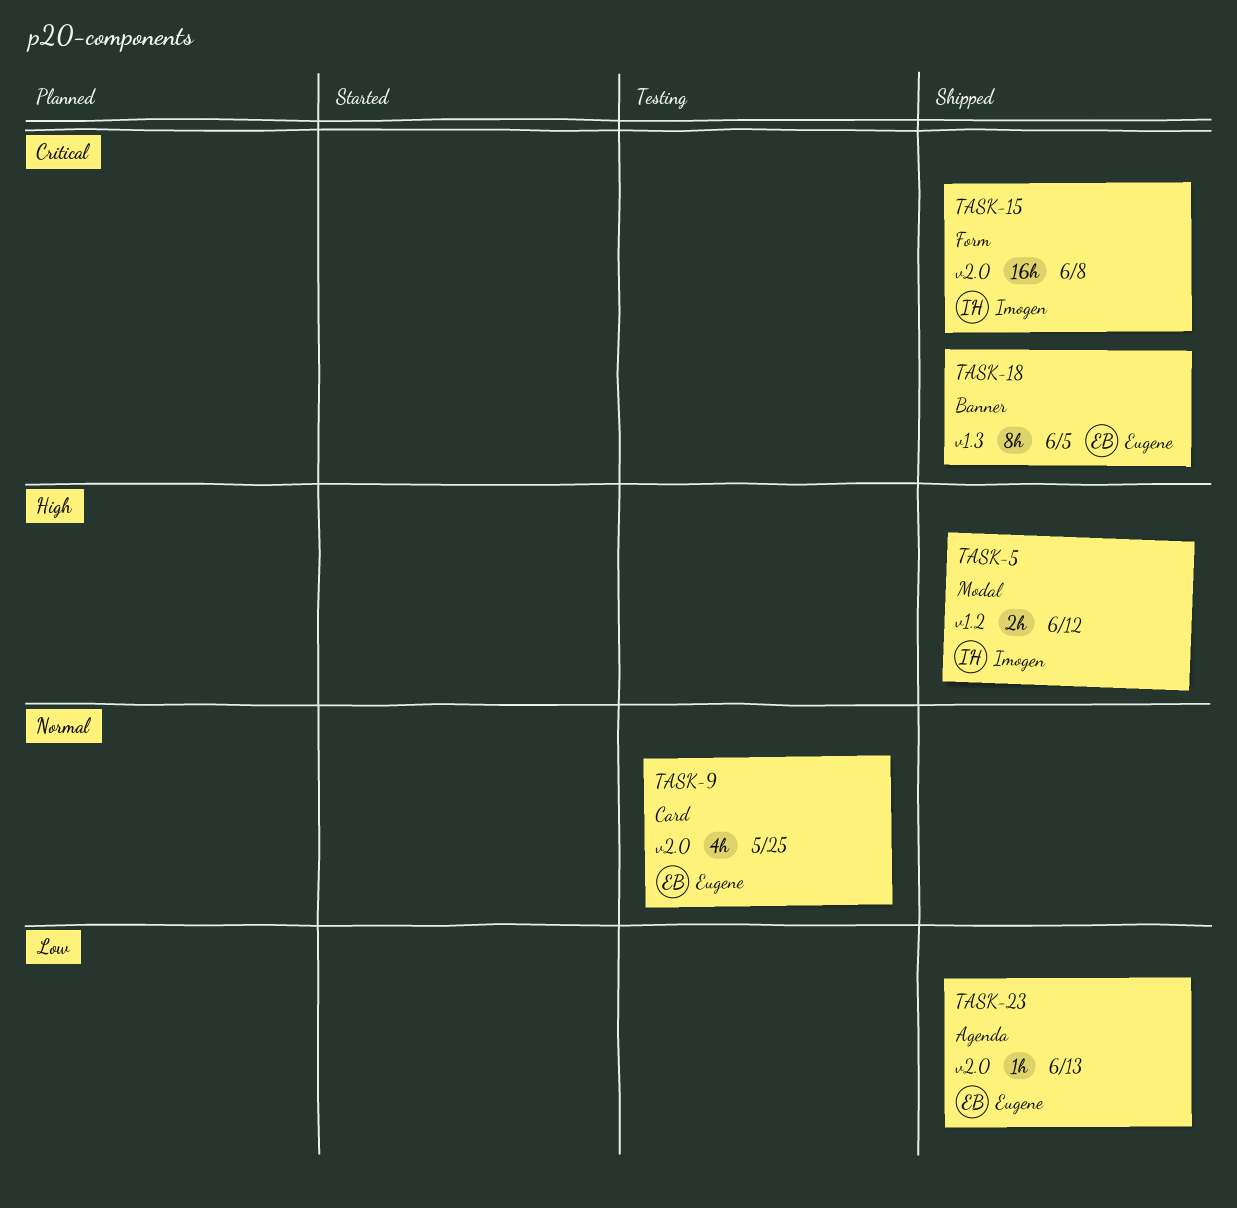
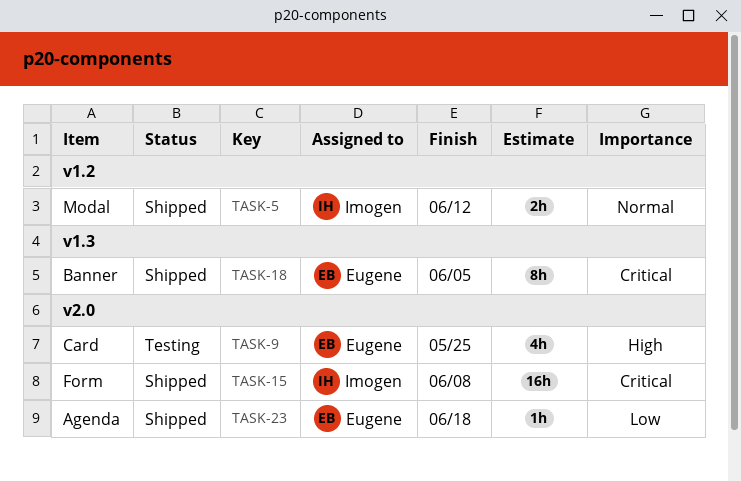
TASK-5, priority: High -> Normal
TASK-9, priority: Normal -> High
TASK-23, due: Jun 13 -> Jun 18

